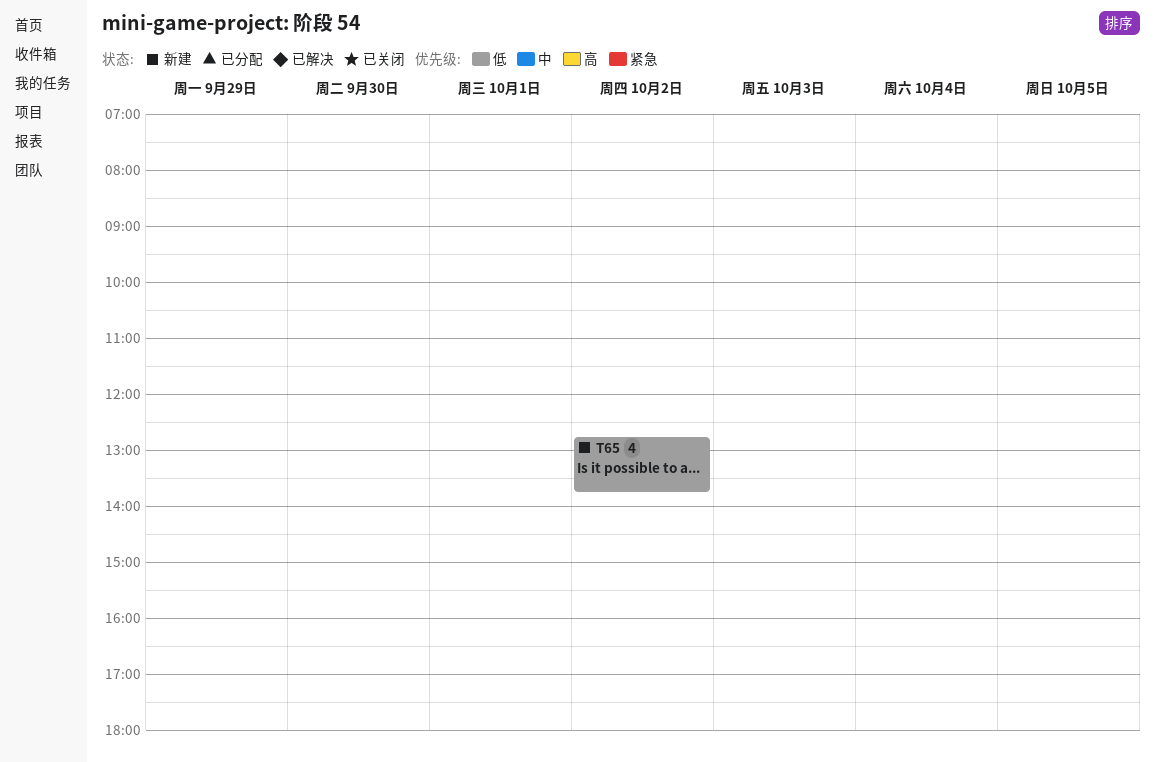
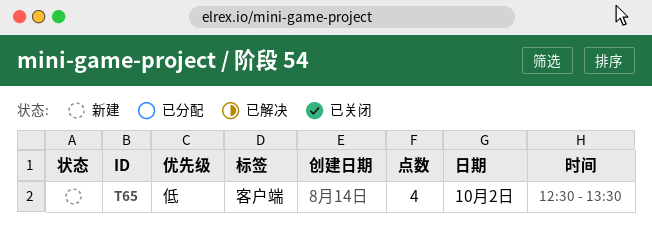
T65, begins: 12:45 -> 12:30
T65, ends: 13:45 -> 13:30

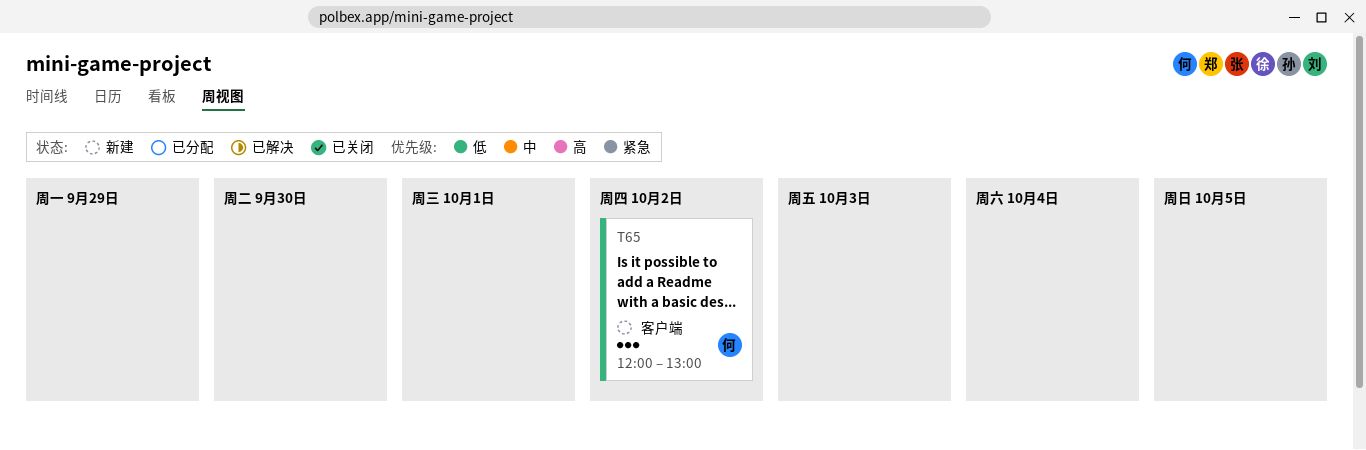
T65, estimate: 4 -> 3
T65, begins: 12:30 -> 12:00
T65, ends: 13:30 -> 13:00

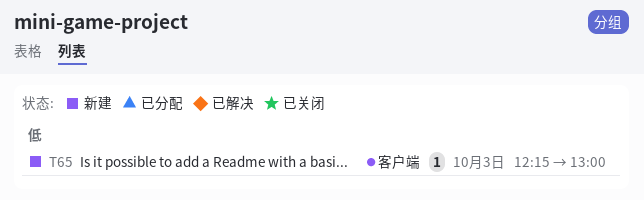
T65, estimate: 3 -> 1
T65, day: Oct 2 -> Oct 3
T65, begins: 12:00 -> 12:15

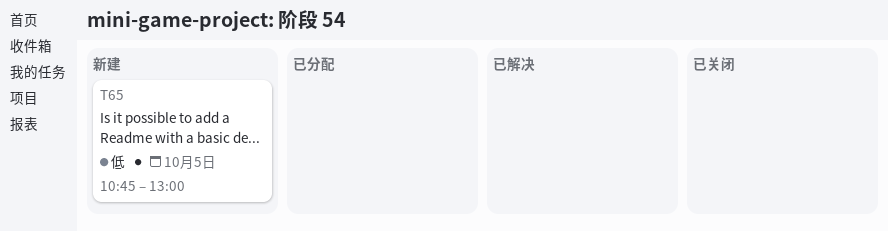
T65, day: Oct 3 -> Oct 5
T65, begins: 12:15 -> 10:45

